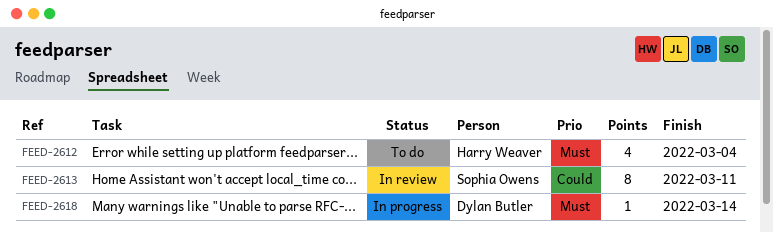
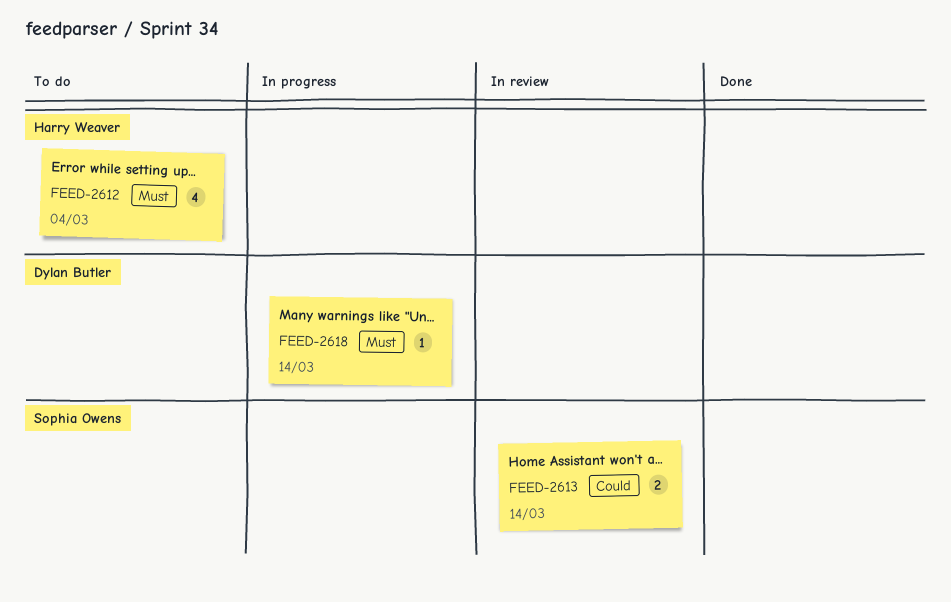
FEED-2613, estimate: 8 -> 2
FEED-2613, due: Mar 11 -> Mar 14

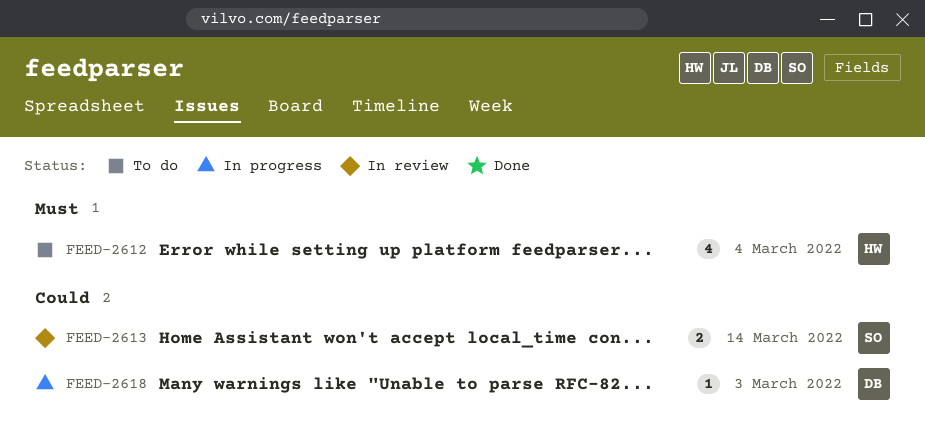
FEED-2618, priority: Must -> Could
FEED-2618, due: Mar 14 -> Mar 3

